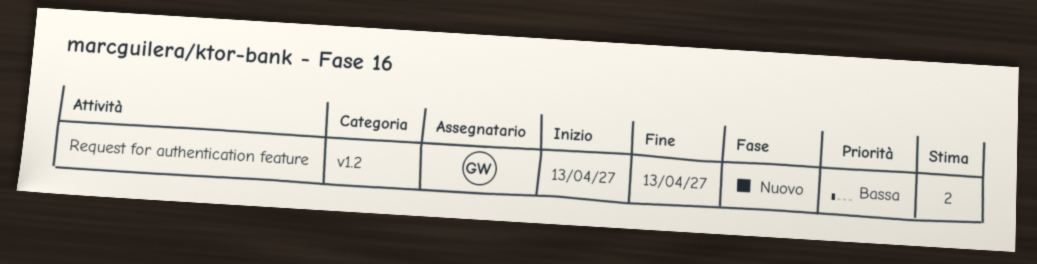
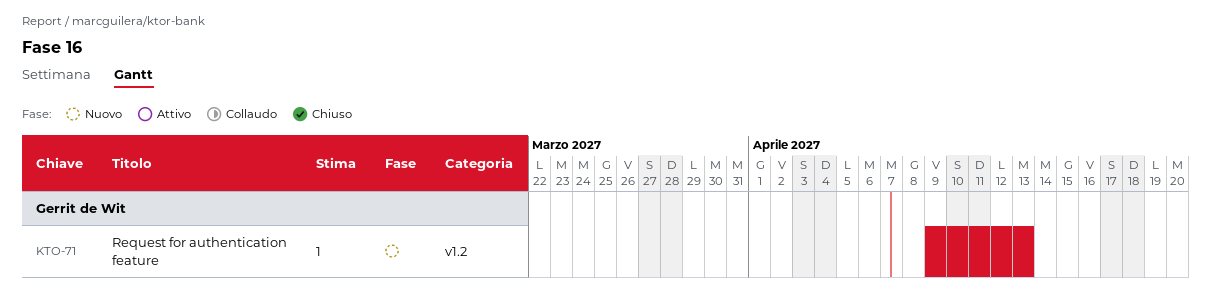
Request for authentication feature, estimate: 2 -> 1
Request for authentication feature, start: Apr 13 -> Apr 9

